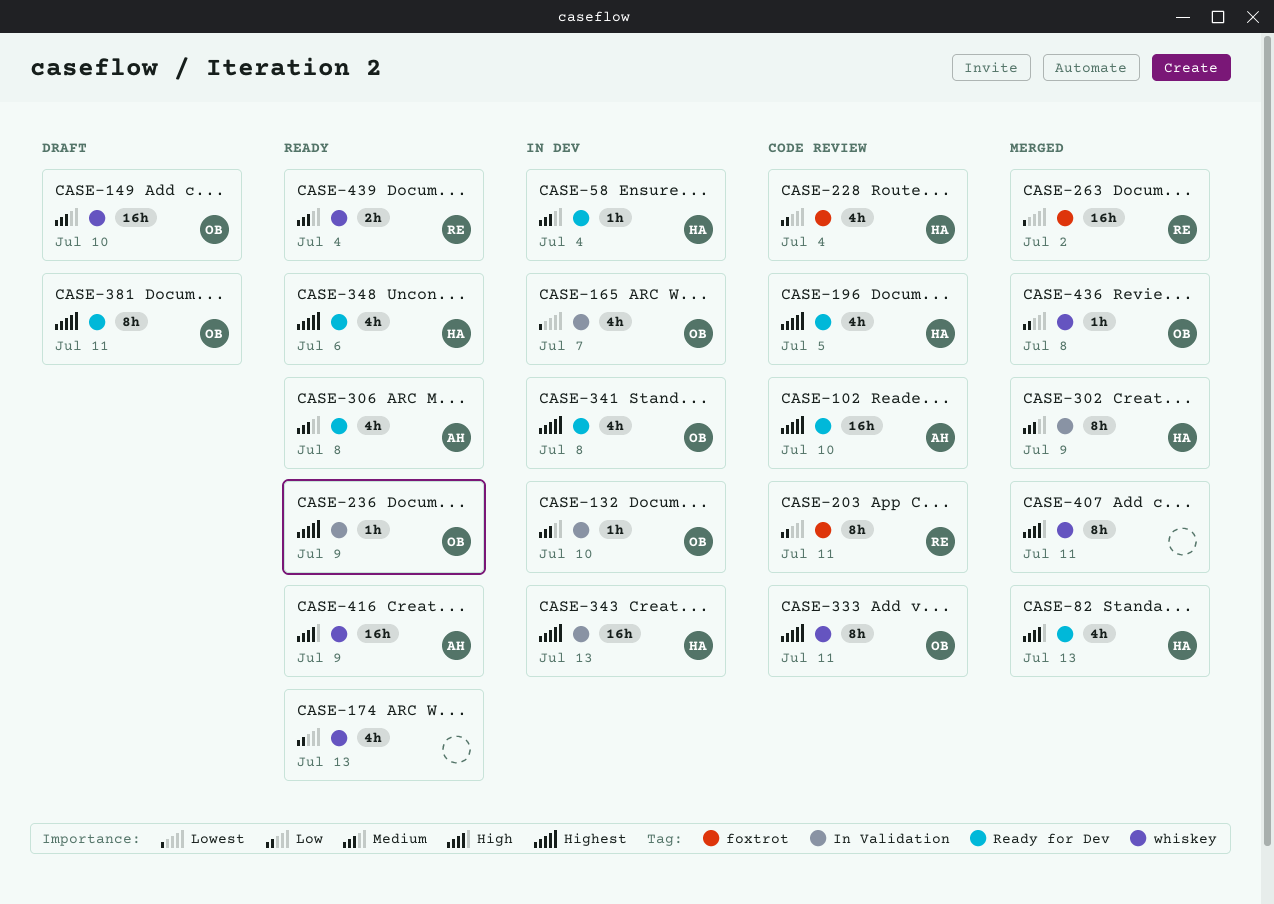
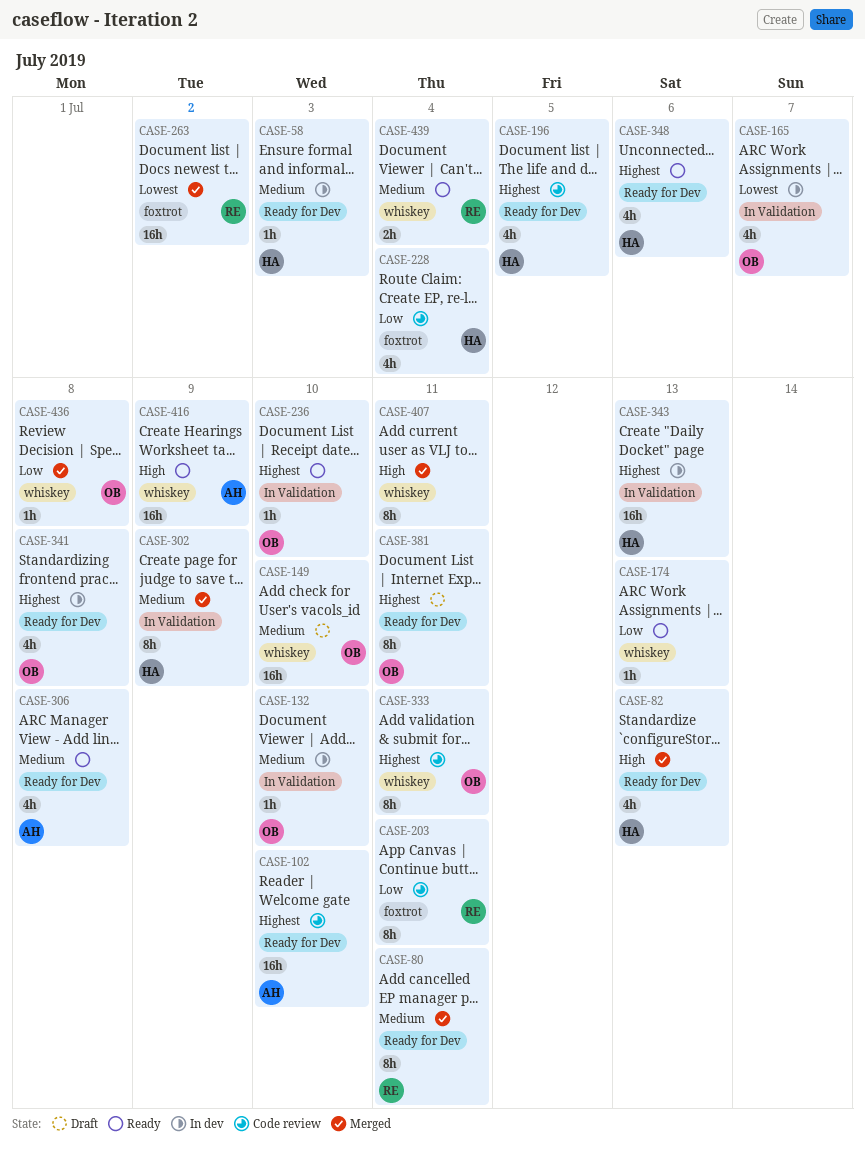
CASE-58, due: Jul 4 -> Jul 3
CASE-80: none -> present
CASE-174, estimate: 4h -> 1h
CASE-236, due: Jul 9 -> Jul 10

